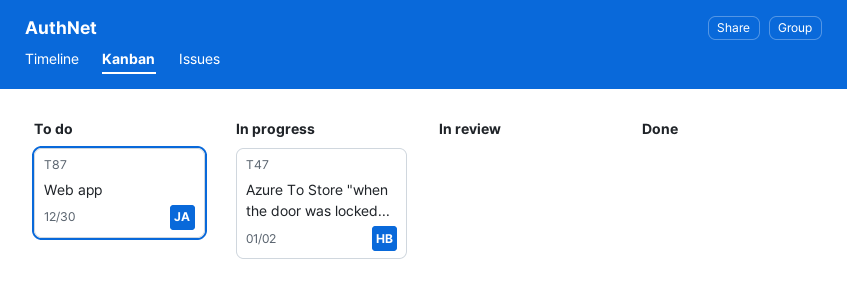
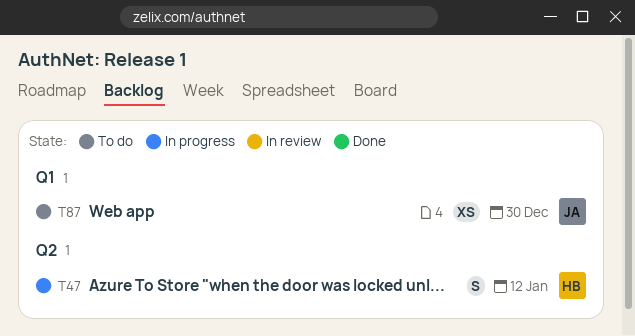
T47, due: Jan 2 -> Jan 12

